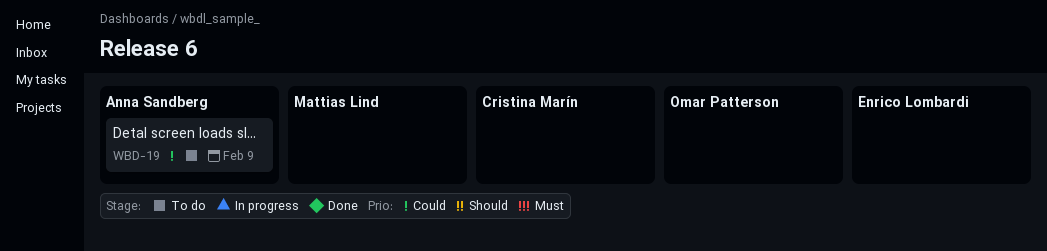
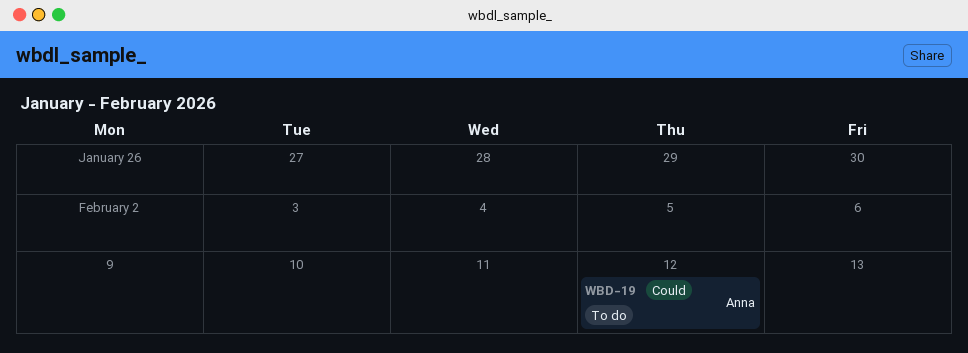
WBD-19, due: Feb 9 -> Feb 12

